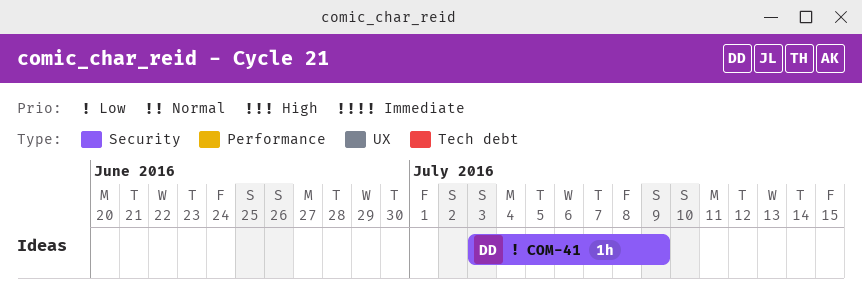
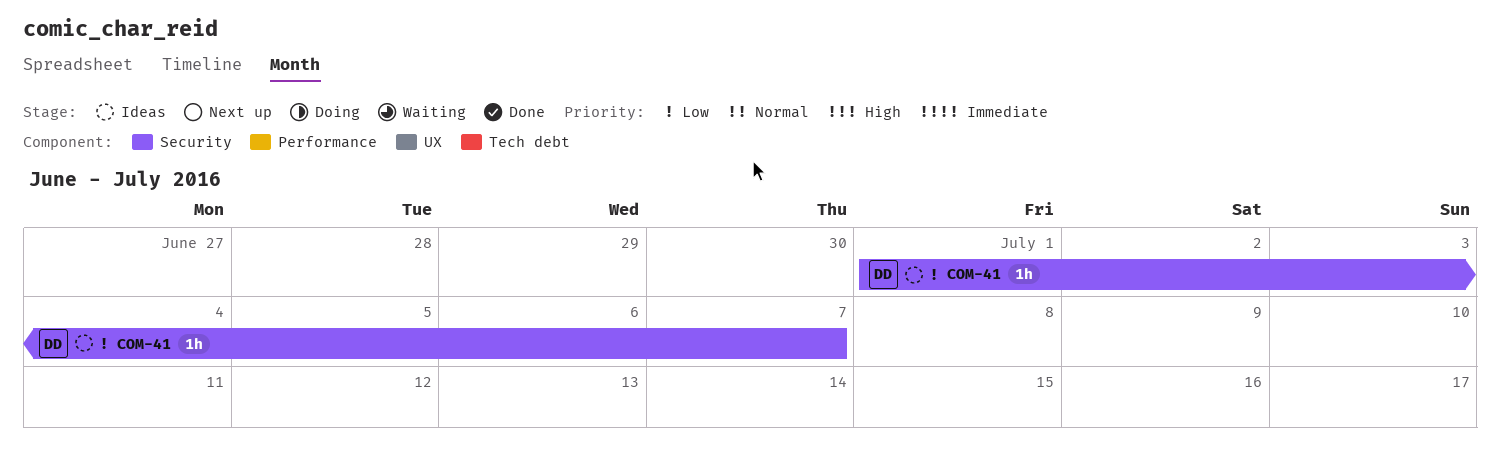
COM-41, start: Jul 3 -> Jul 1
COM-41, due: Jul 9 -> Jul 7

